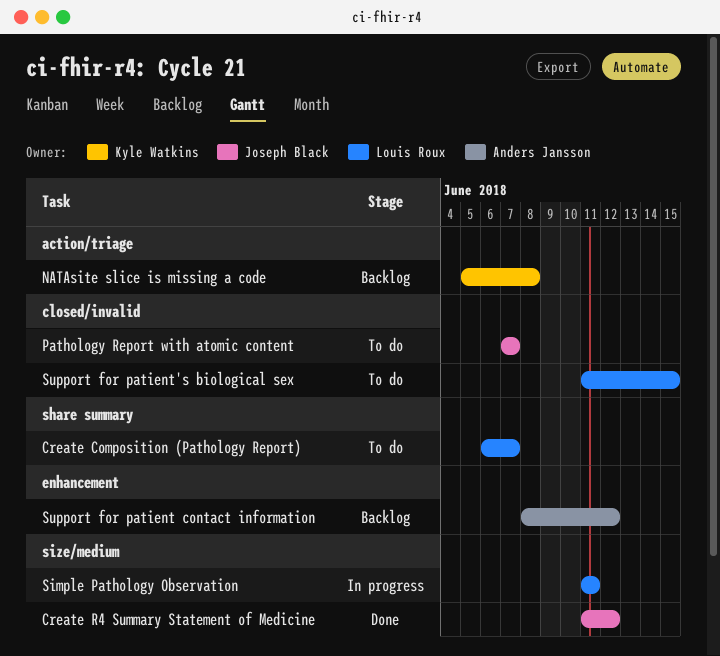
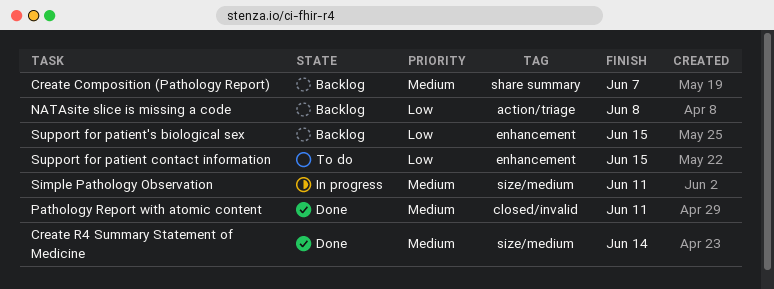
Create Composition (Pathology Report), status: To do -> Backlog
Create R4 Summary Statement of Medicine, due: Jun 12 -> Jun 14
Pathology Report with atomic content, status: To do -> Done
Pathology Report with atomic content, due: Jun 7 -> Jun 11
Support for patient contact information, status: Backlog -> To do
Support for patient contact information, due: Jun 12 -> Jun 15
Support for patient's biological sex, status: To do -> Backlog
Support for patient's biological sex, label: closed/invalid -> enhancement

